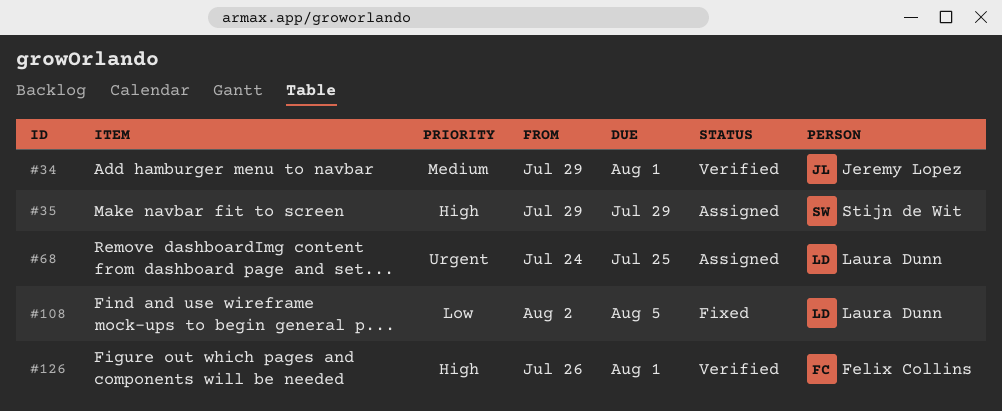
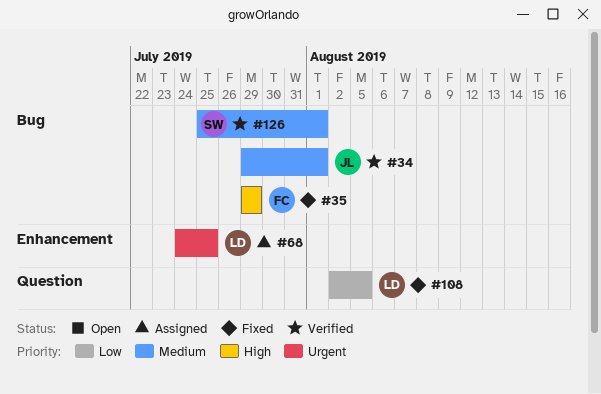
#35, status: Assigned -> Fixed
#35, owner: Stijn de Wit -> Felix Collins
#126, owner: Felix Collins -> Stijn de Wit
#126, priority: High -> Medium
#126, start: Jul 26 -> Jul 25

